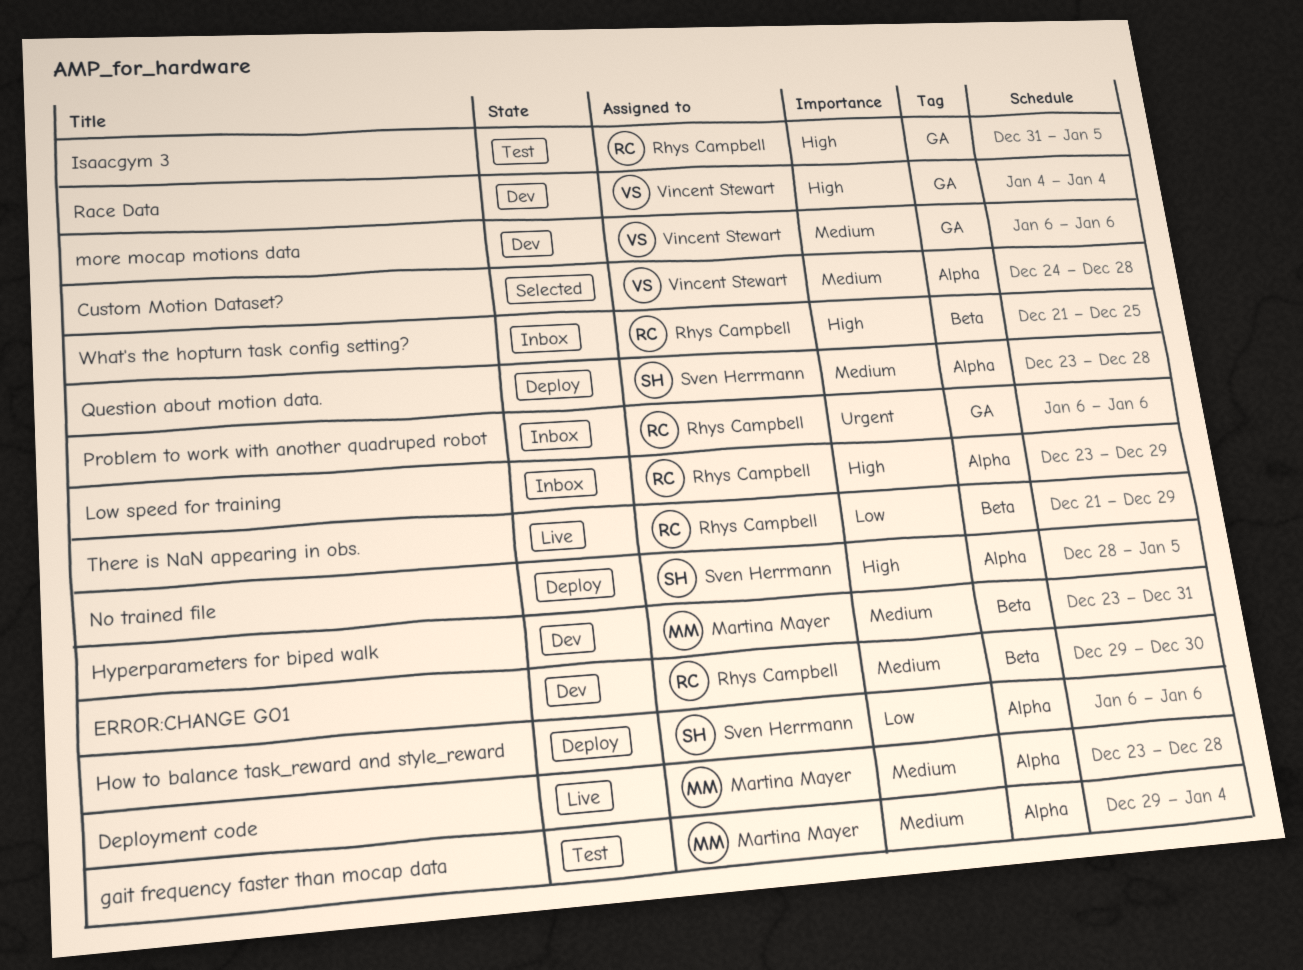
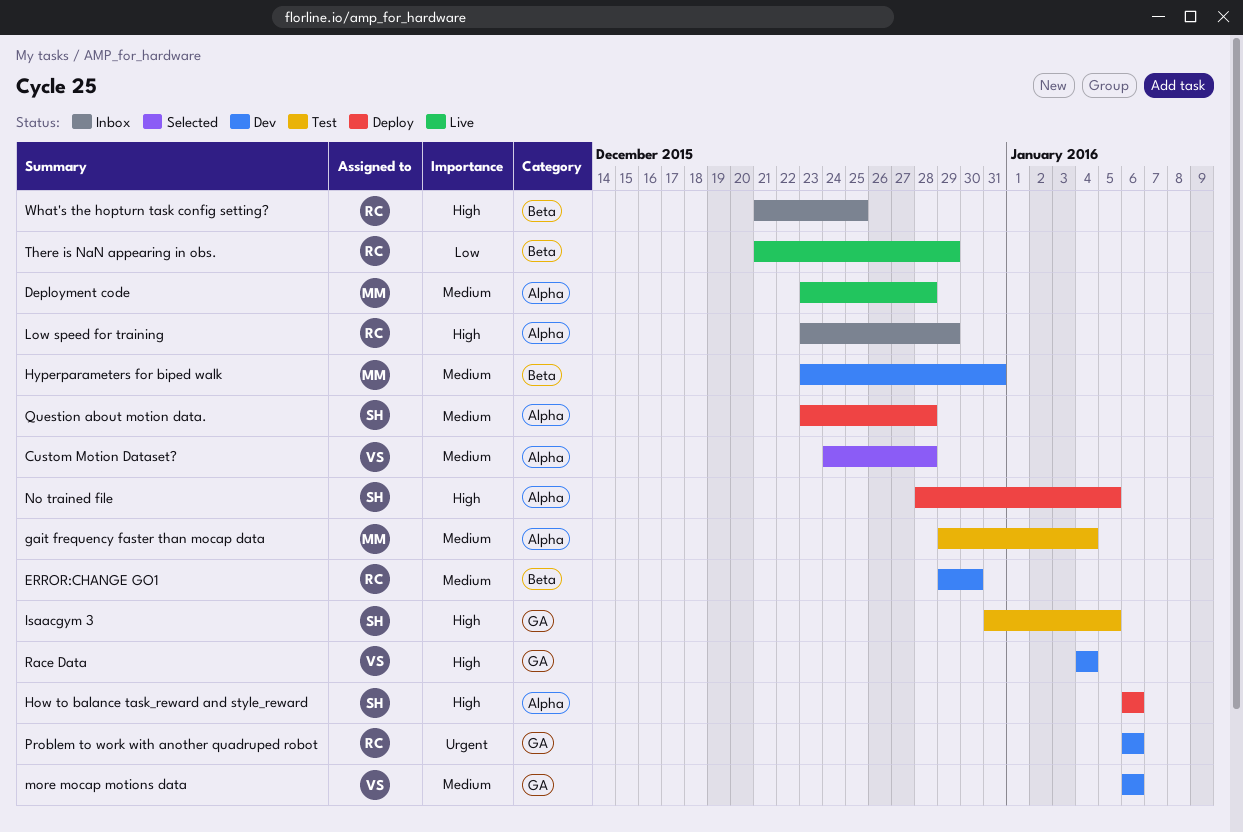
How to balance task_reward and style_reward, priority: Low -> High
Isaacgym 3, owner: Rhys Campbell -> Sven Herrmann
Problem to work with another quadruped robot, status: Inbox -> Dev

